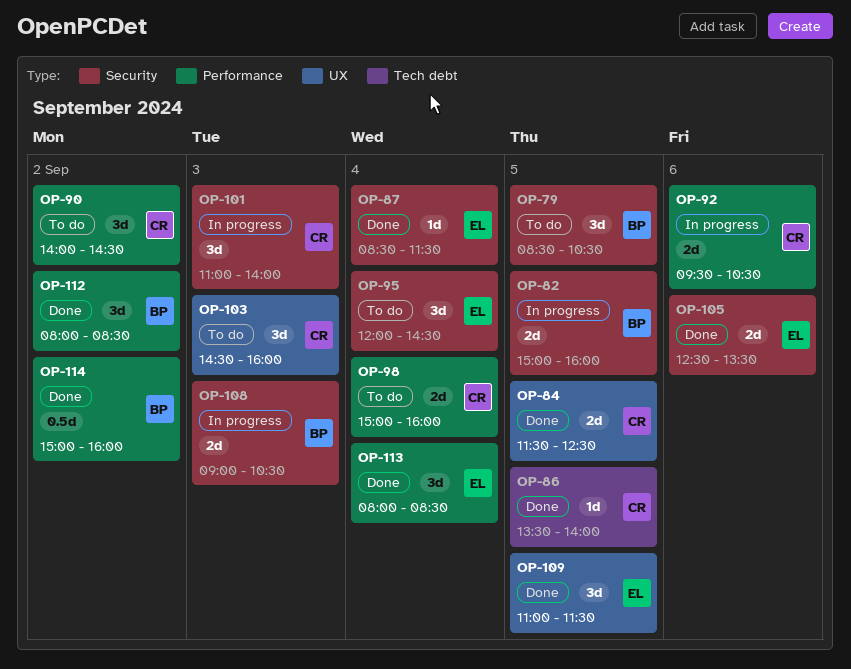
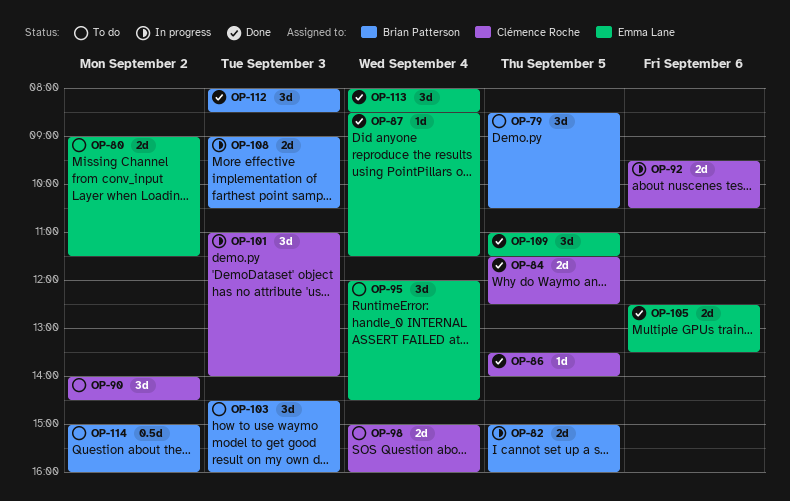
OP-80: none -> present
OP-103, owner: Clémence Roche -> Brian Patterson
OP-112, day: Sep 2 -> Sep 3
OP-114, status: Done -> To do

